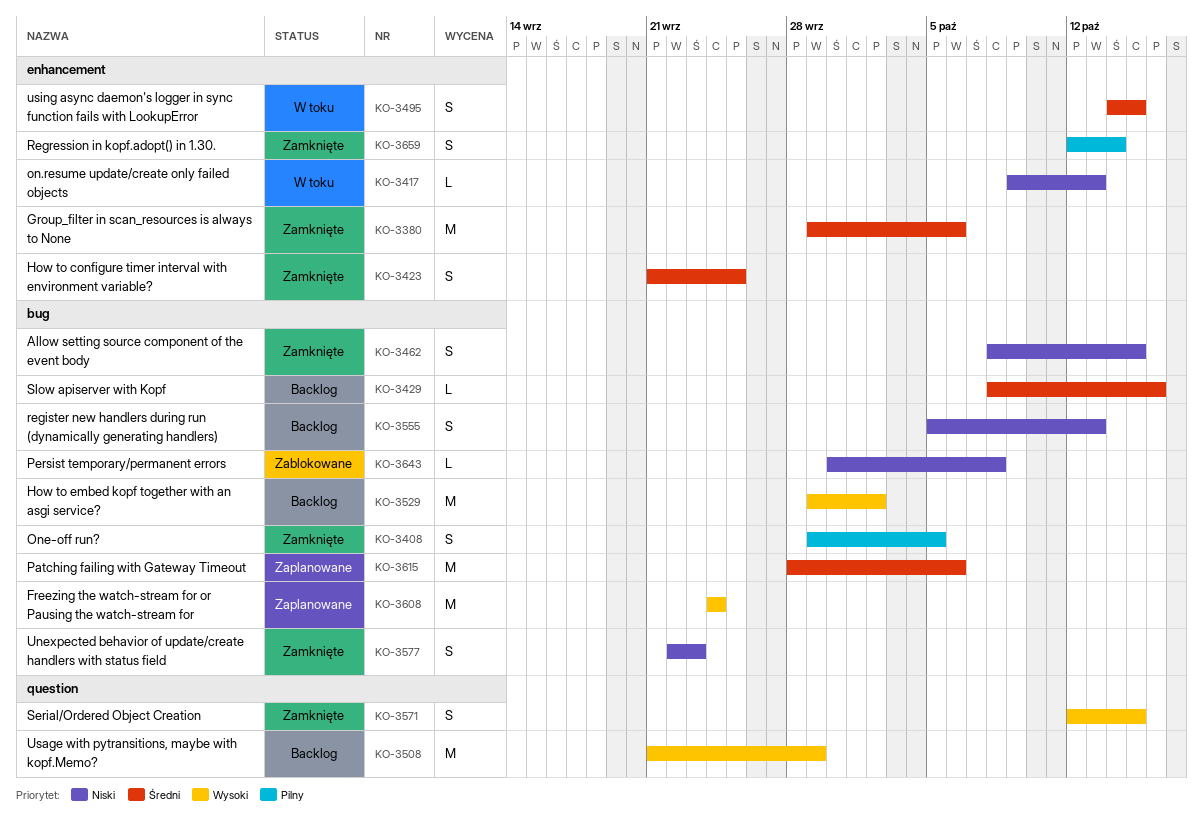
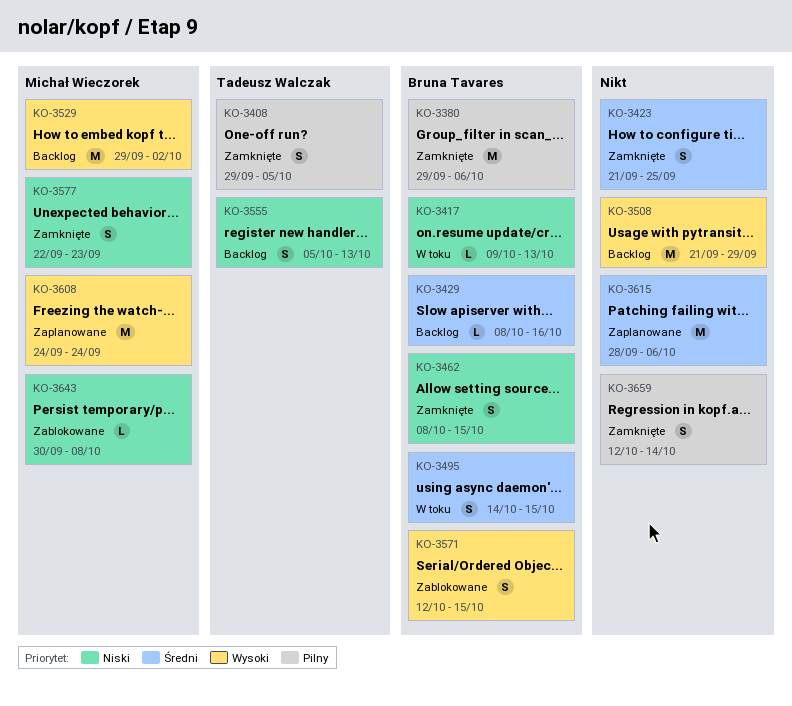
KO-3380, priority: Średni -> Pilny
KO-3571, status: Zamknięte -> Zablokowane

